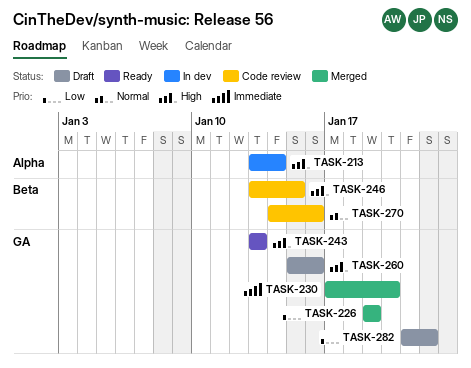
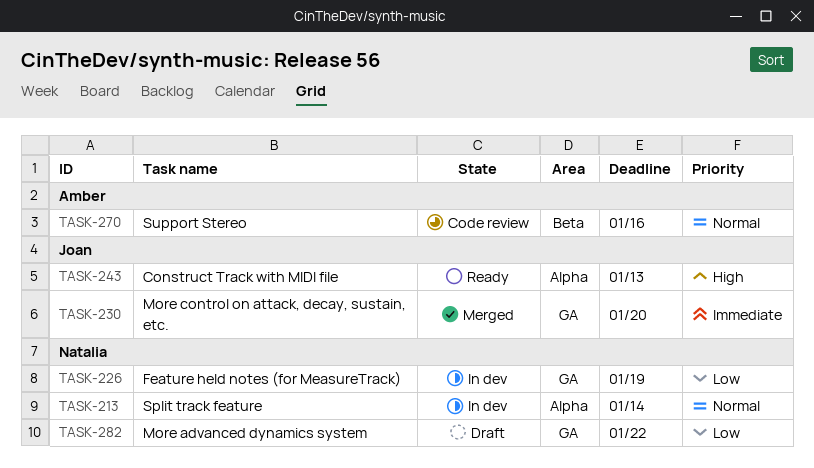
TASK-213, priority: High -> Normal
TASK-226, status: Merged -> In dev
TASK-243, label: GA -> Alpha
TASK-246: present -> none
TASK-260: present -> none

